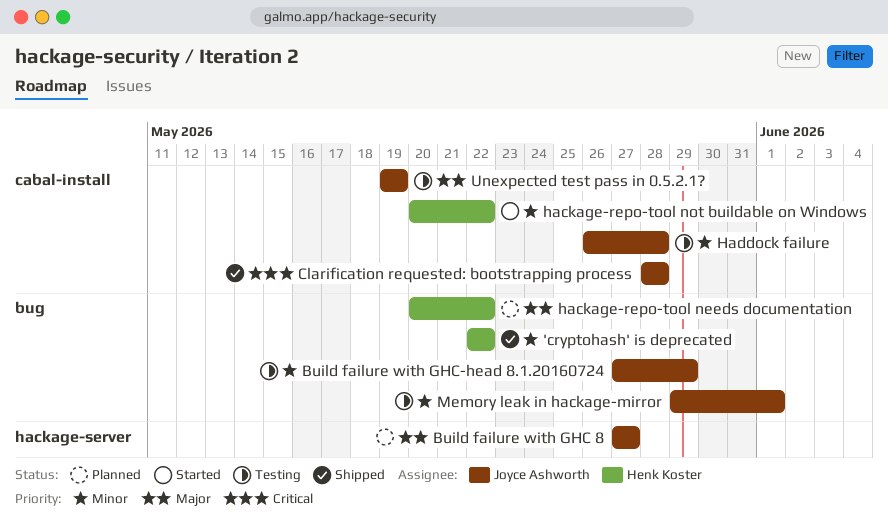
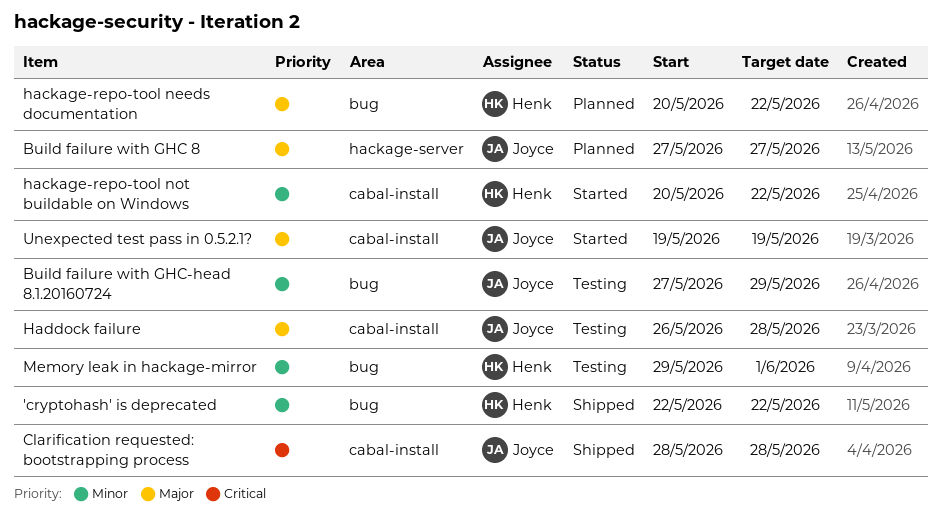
Haddock failure, priority: Minor -> Major
Memory leak in hackage-mirror, owner: Joyce Ashworth -> Henk Koster
Unexpected test pass in 0.5.2.1?, status: Testing -> Started

